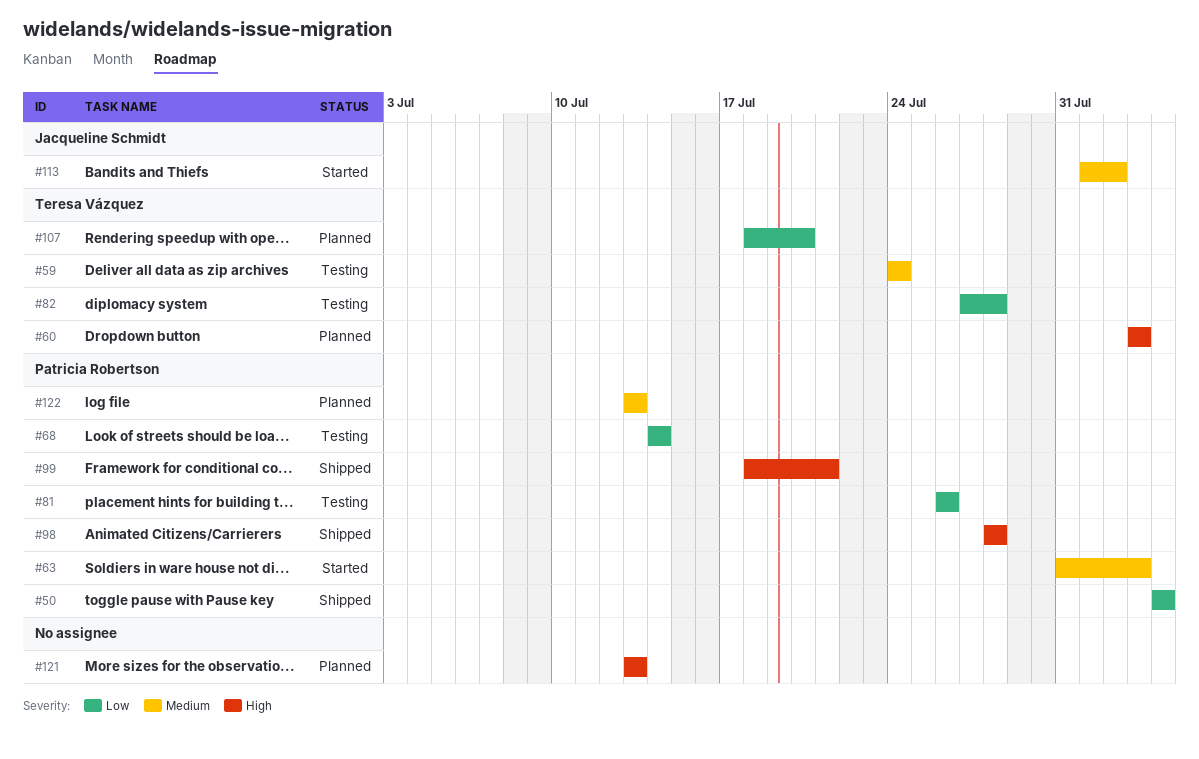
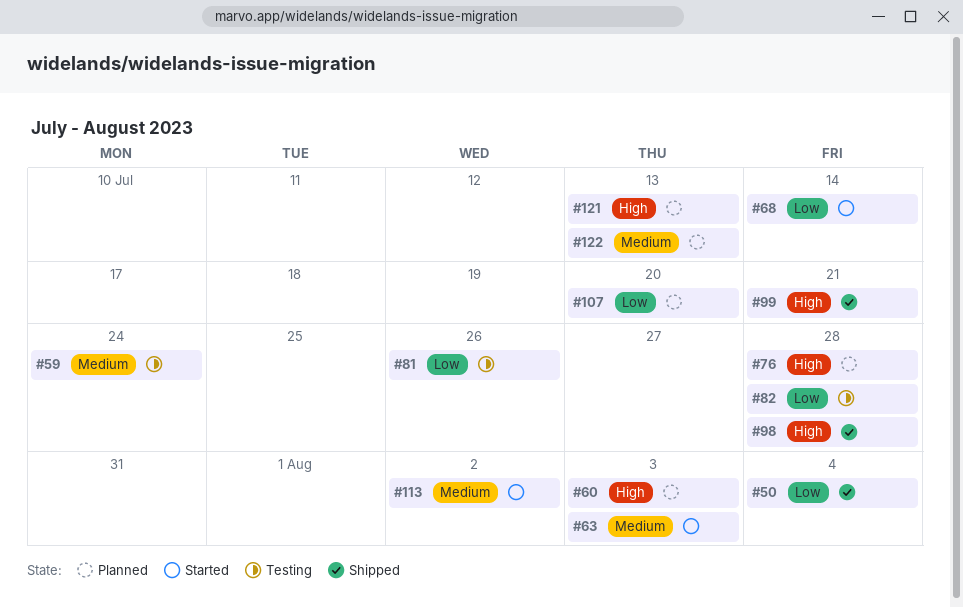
#68, status: Testing -> Started
#76: none -> present

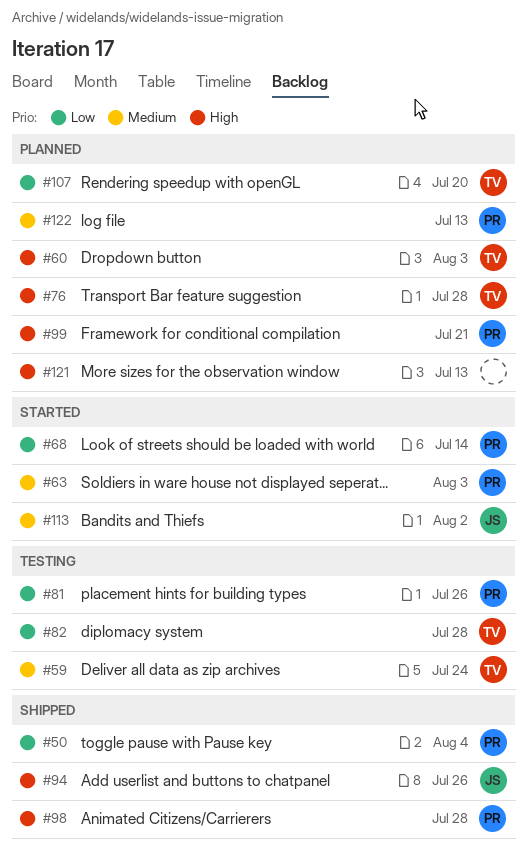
#94: none -> present
#99, status: Shipped -> Planned

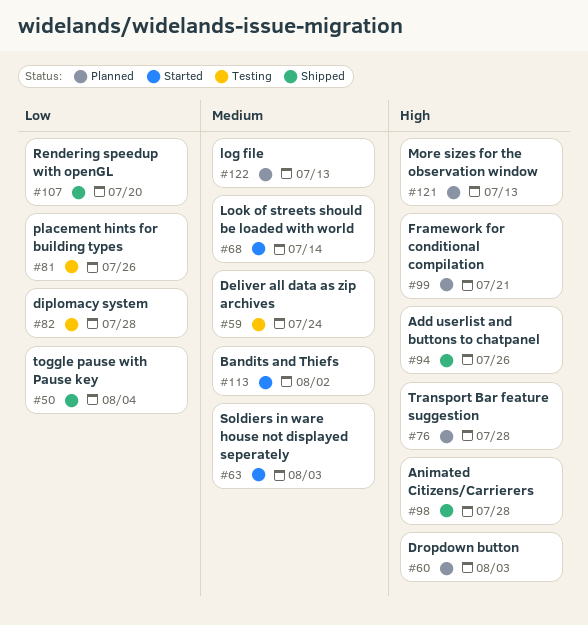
#68, priority: Low -> Medium
#107, status: Planned -> Shipped

